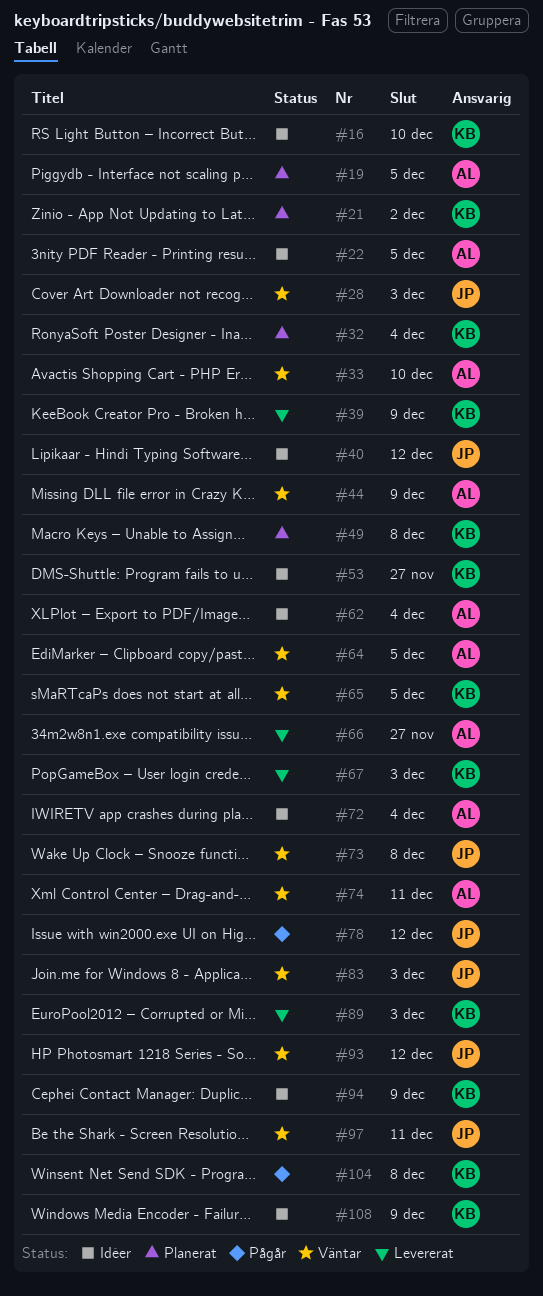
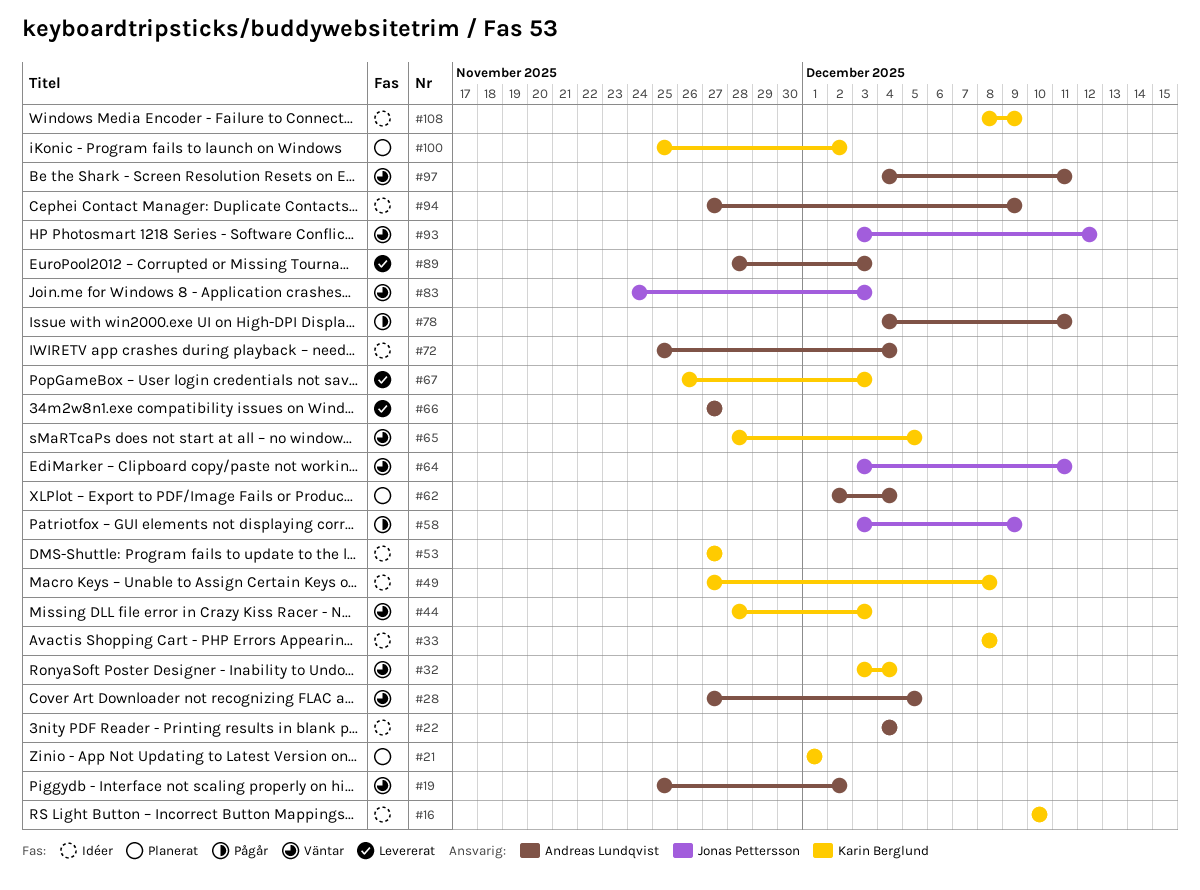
#19, status: Planerat -> Väntar
#19, due: Dec 5 -> Dec 2
#21, due: Dec 2 -> Dec 1
#22, due: Dec 5 -> Dec 4
#28, owner: Jonas Pettersson -> Andreas Lundqvist
#28, due: Dec 3 -> Dec 5
#32, status: Planerat -> Väntar
#33, status: Väntar -> Idéer
#33, owner: Andreas Lundqvist -> Karin Berglund
#33, due: Dec 10 -> Dec 8
#39: present -> none
#40: present -> none
#44, owner: Andreas Lundqvist -> Karin Berglund
#44, due: Dec 9 -> Dec 3
#49, status: Planerat -> Idéer
#58: none -> present
#62, status: Idéer -> Planerat
#64, owner: Andreas Lundqvist -> Jonas Pettersson
#64, due: Dec 5 -> Dec 11
#73: present -> none
#74: present -> none
#78, owner: Jonas Pettersson -> Andreas Lundqvist
#78, due: Dec 12 -> Dec 11
#89, owner: Karin Berglund -> Andreas Lundqvist
#94, owner: Karin Berglund -> Andreas Lundqvist
#97, owner: Jonas Pettersson -> Andreas Lundqvist
#100: none -> present
#104: present -> none

